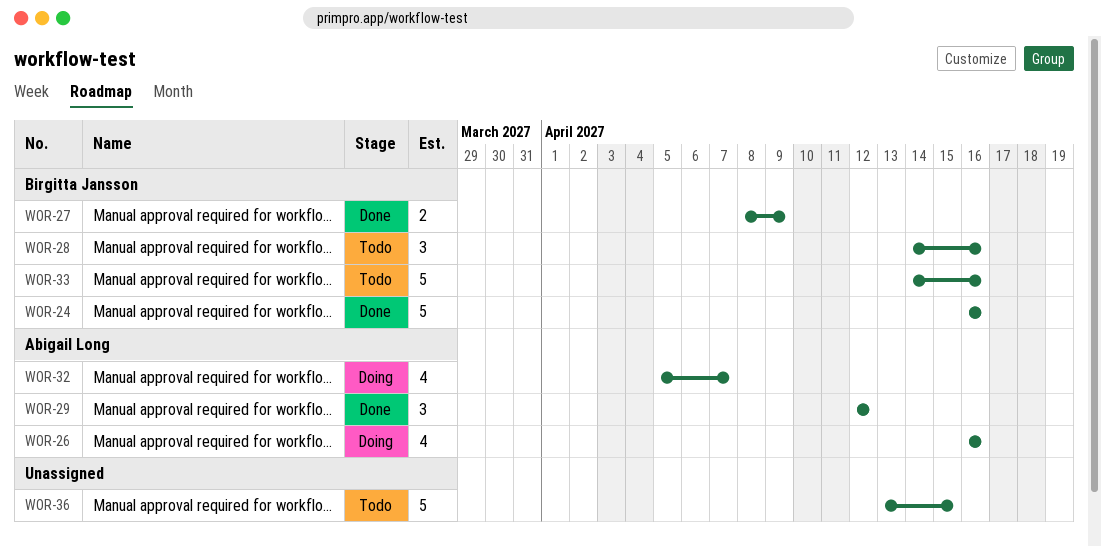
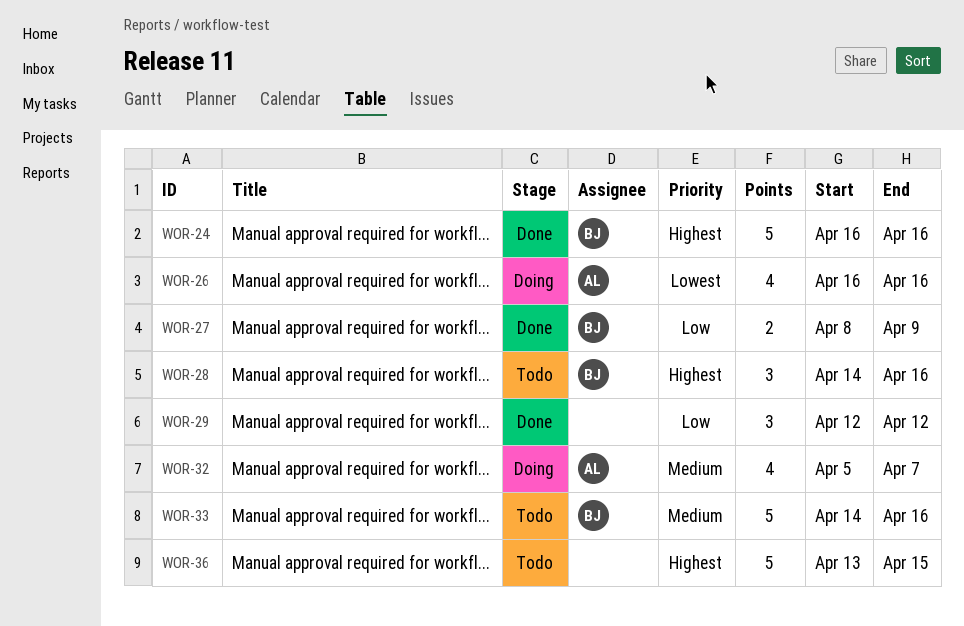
WOR-29, owner: Abigail Long -> none

